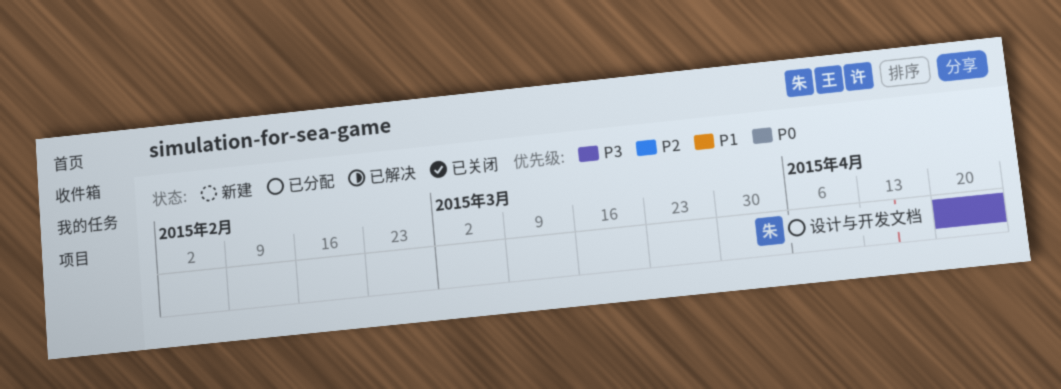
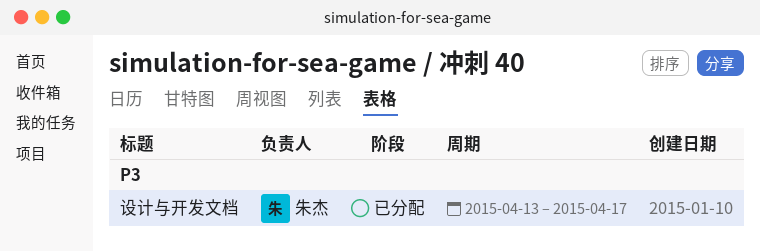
设计与开发文档, start: Apr 20 -> Apr 13
设计与开发文档, due: Apr 24 -> Apr 17

